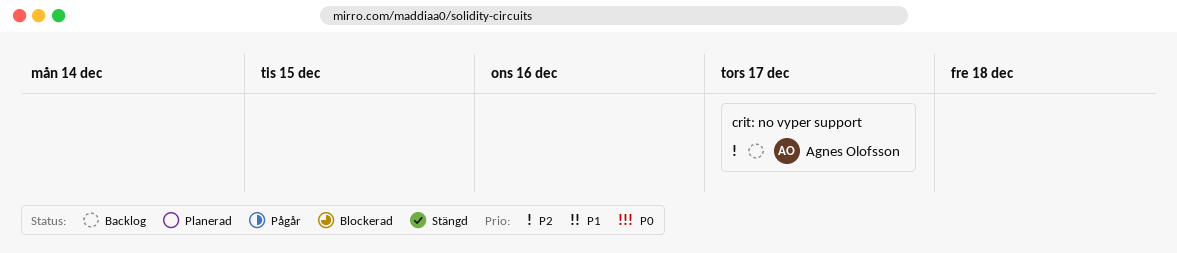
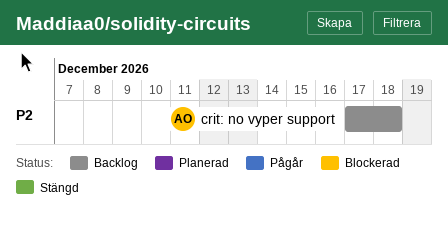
crit: no vyper support, due: Dec 17 -> Dec 18

